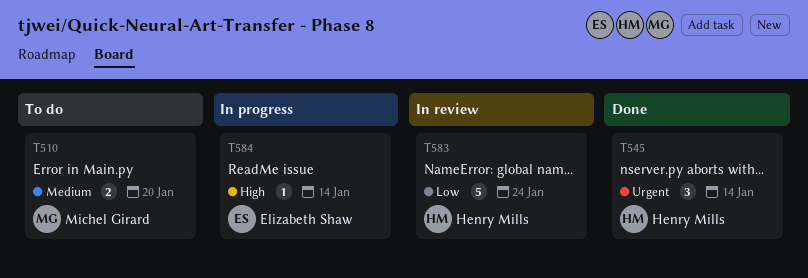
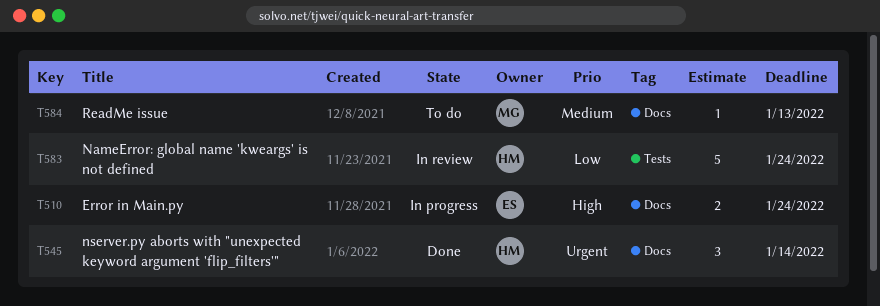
T510, status: To do -> In progress
T510, owner: Michel Girard -> Elizabeth Shaw
T510, priority: Medium -> High
T510, due: Jan 20 -> Jan 24
T584, status: In progress -> To do
T584, owner: Elizabeth Shaw -> Michel Girard
T584, priority: High -> Medium
T584, due: Jan 14 -> Jan 13

